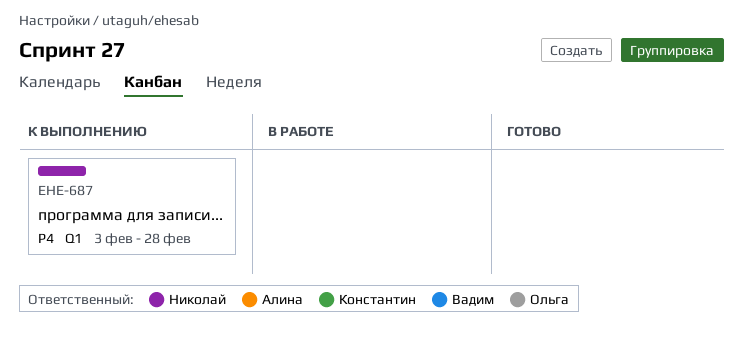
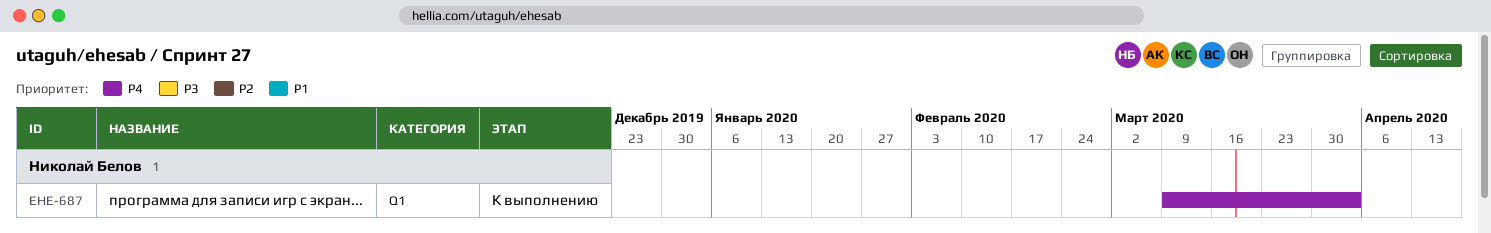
EHE-687, start: Feb 3 -> Mar 9
EHE-687, due: Feb 28 -> Apr 3

